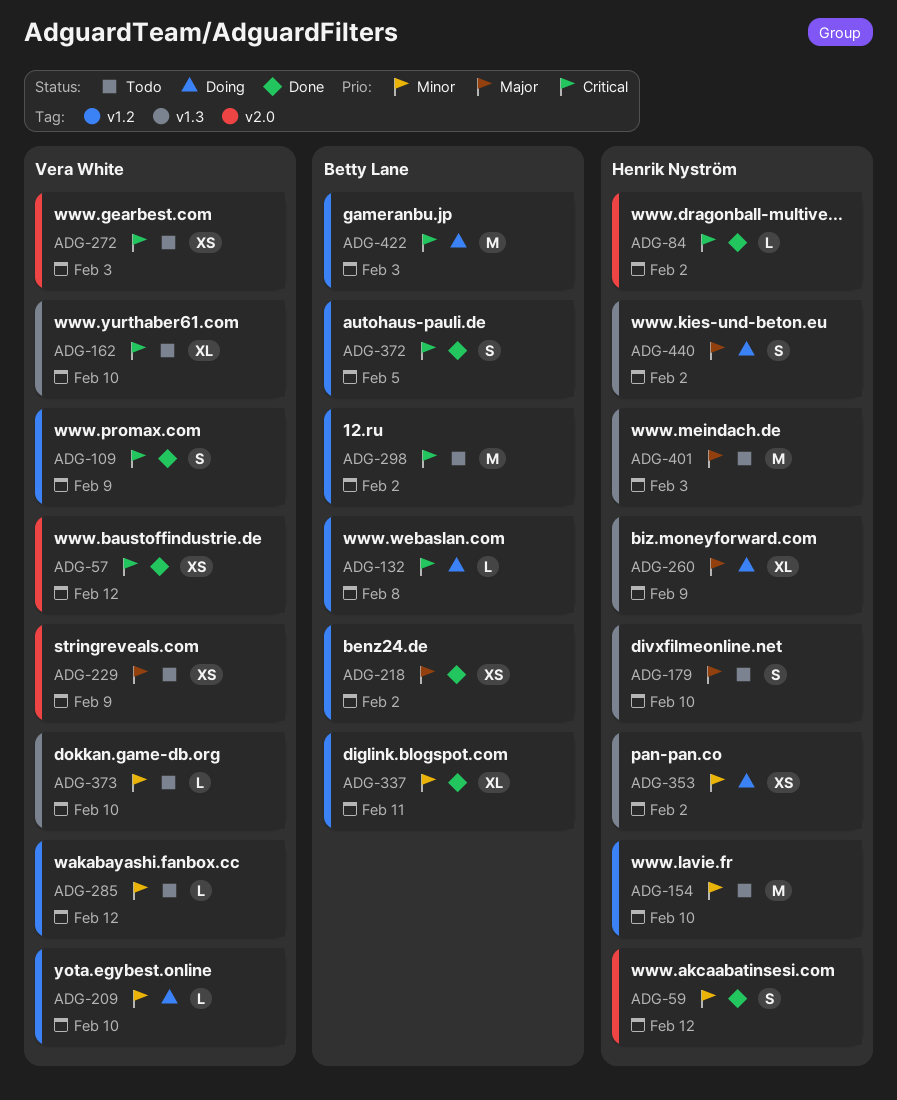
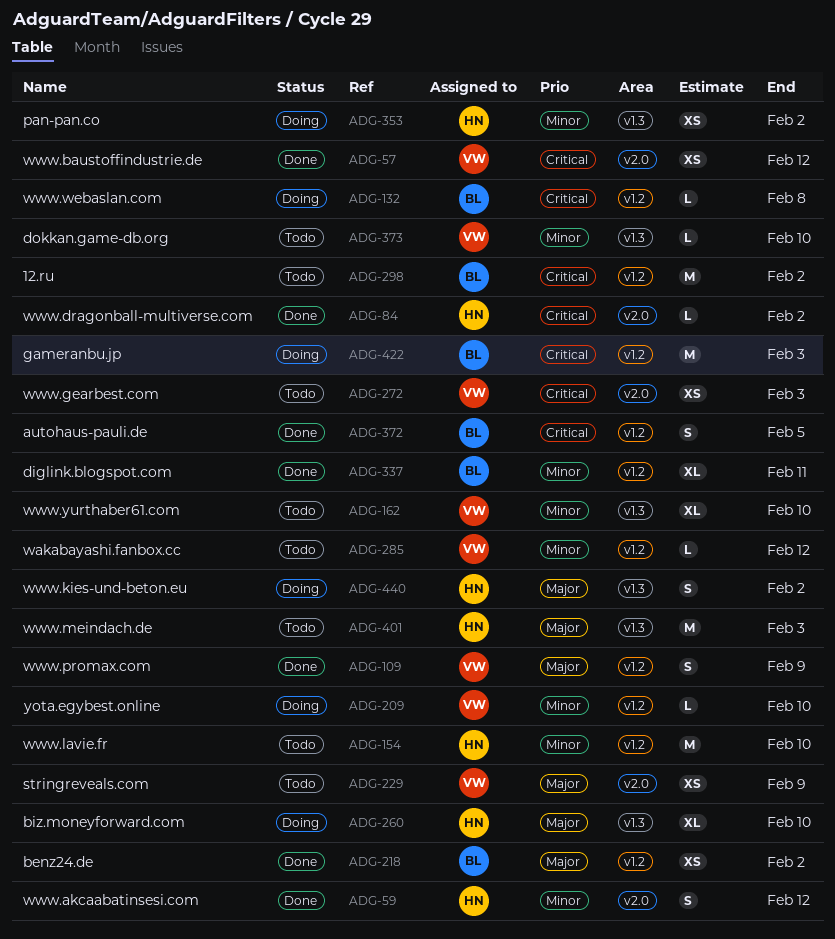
ADG-109, priority: Critical -> Major
ADG-162, priority: Critical -> Minor
ADG-179: present -> none
ADG-260, due: Feb 9 -> Feb 10

